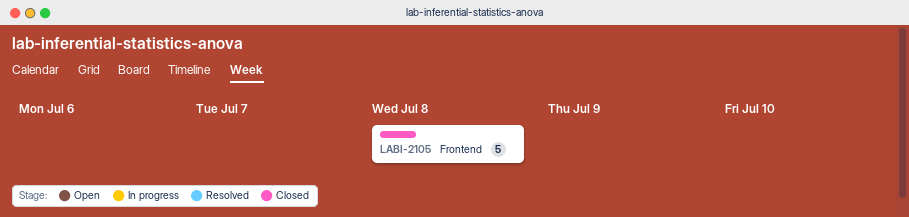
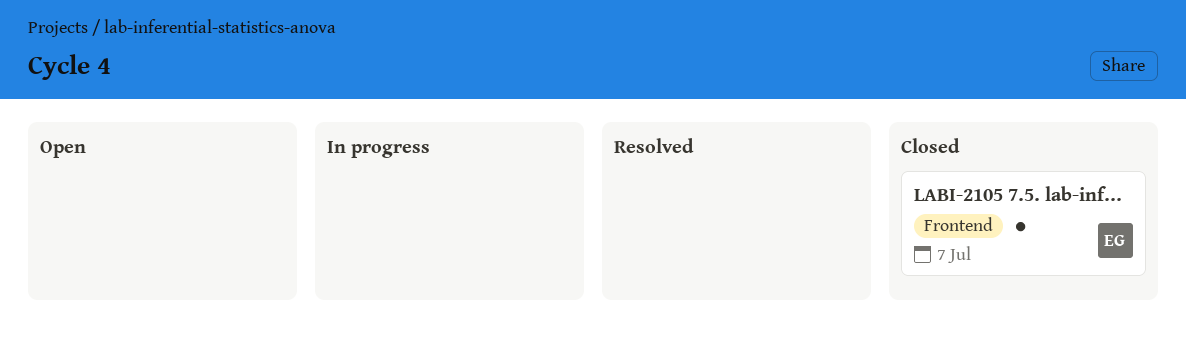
LABI-2105, estimate: 5 -> 1
LABI-2105, due: Jul 8 -> Jul 7

